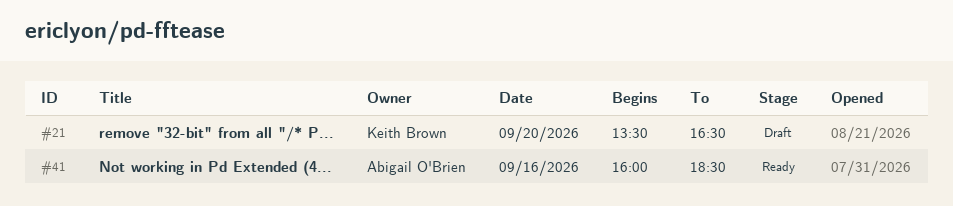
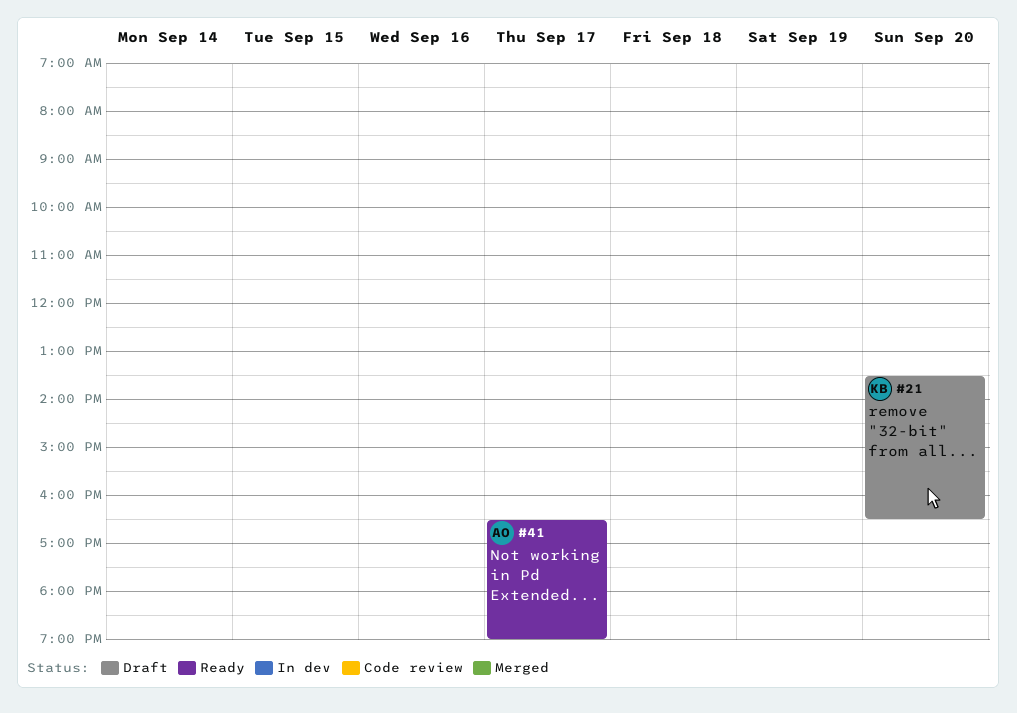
#41, day: Sep 16 -> Sep 17
#41, begins: 16:00 -> 16:30
#41, ends: 18:30 -> 19:00

